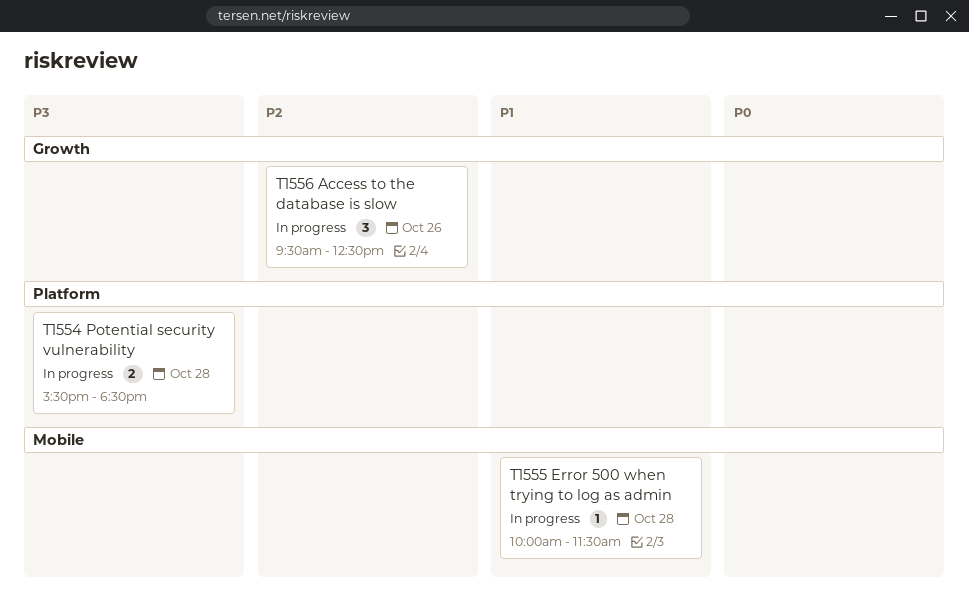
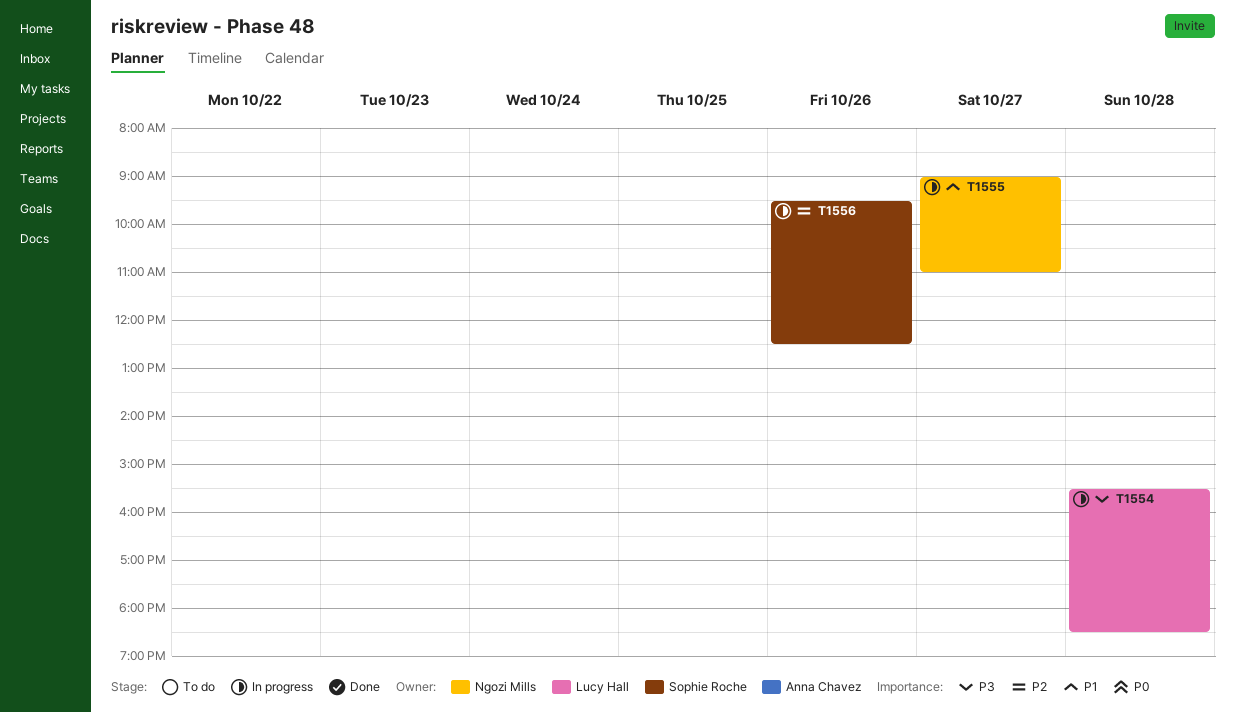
T1555, day: Oct 28 -> Oct 27
T1555, begins: 10:00 -> 09:00
T1555, ends: 11:30 -> 11:00

